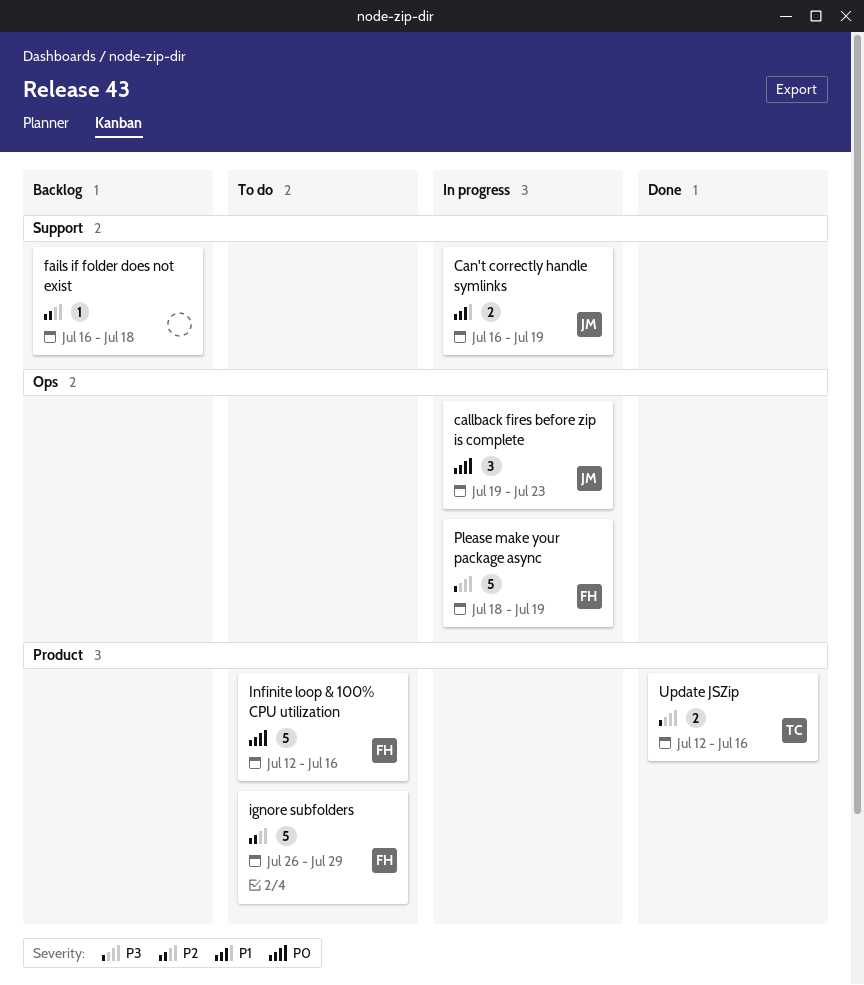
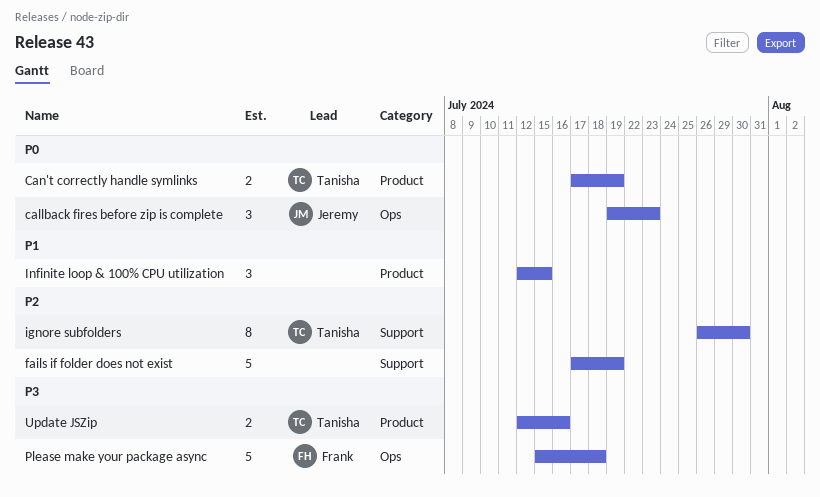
Can't correctly handle symlinks, owner: Jeremy -> Tanisha
Can't correctly handle symlinks, priority: P1 -> P0
Can't correctly handle symlinks, label: Support -> Product
Can't correctly handle symlinks, start: Jul 16 -> Jul 17
fails if folder does not exist, estimate: 1 -> 5
fails if folder does not exist, start: Jul 16 -> Jul 17
fails if folder does not exist, due: Jul 18 -> Jul 19
ignore subfolders, owner: Frank -> Tanisha
ignore subfolders, label: Product -> Support
ignore subfolders, estimate: 5 -> 8
ignore subfolders, due: Jul 29 -> Jul 30
Infinite loop & 100% CPU utilization, owner: Frank -> none
Infinite loop & 100% CPU utilization, priority: P0 -> P1
Infinite loop & 100% CPU utilization, estimate: 5 -> 3
Infinite loop & 100% CPU utilization, due: Jul 16 -> Jul 15
Please make your package async, start: Jul 18 -> Jul 15
Please make your package async, due: Jul 19 -> Jul 18

